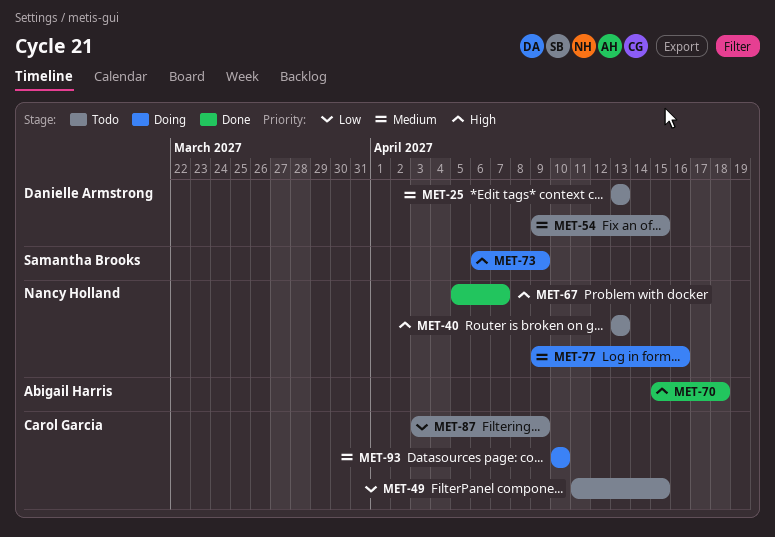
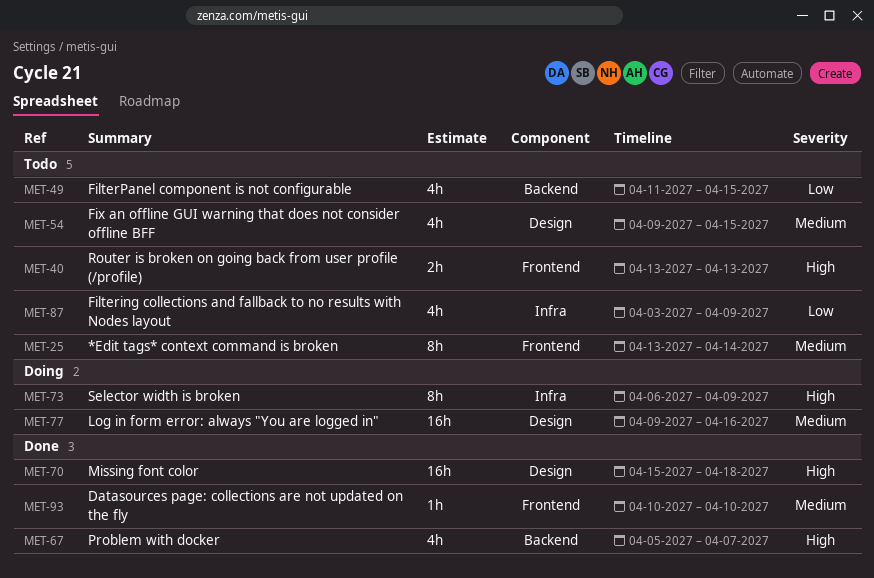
MET-25, due: Apr 13 -> Apr 14
MET-93, status: Doing -> Done

